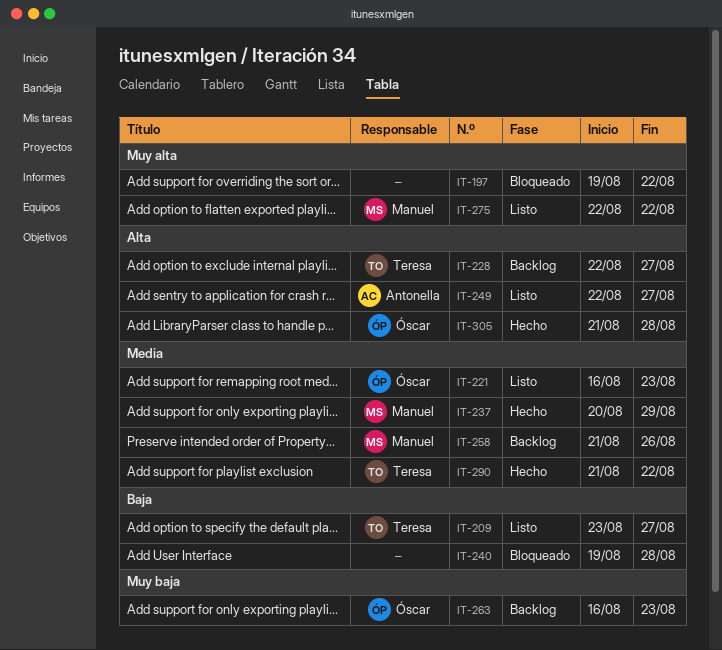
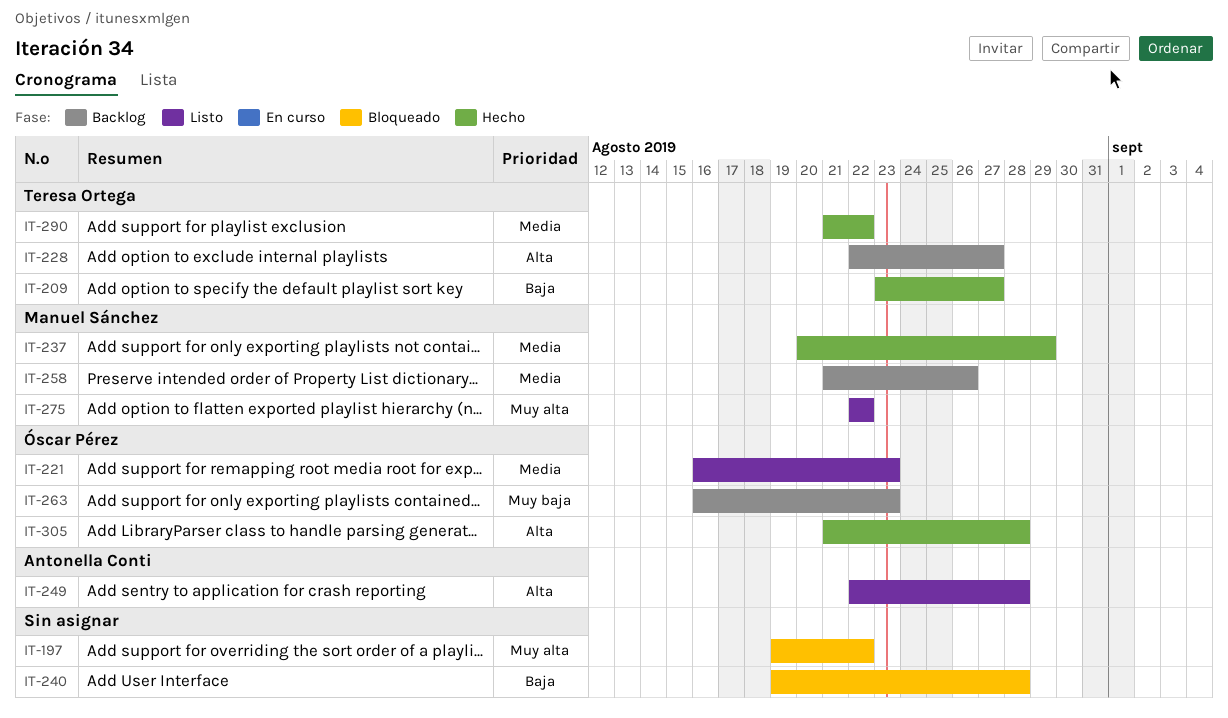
IT-209, status: Listo -> Hecho
IT-249, due: Aug 27 -> Aug 28

